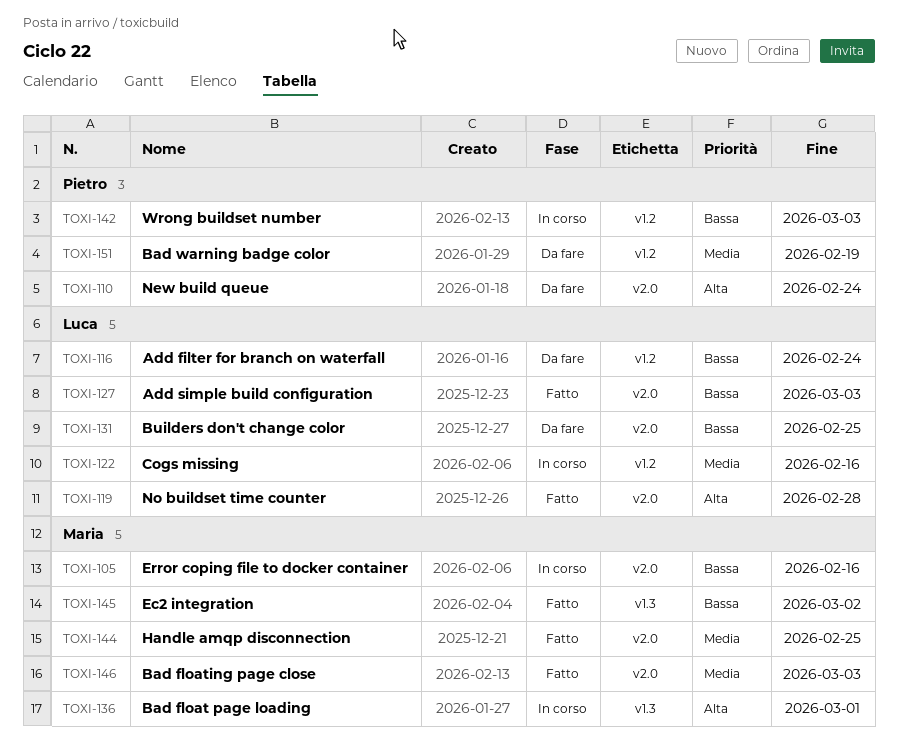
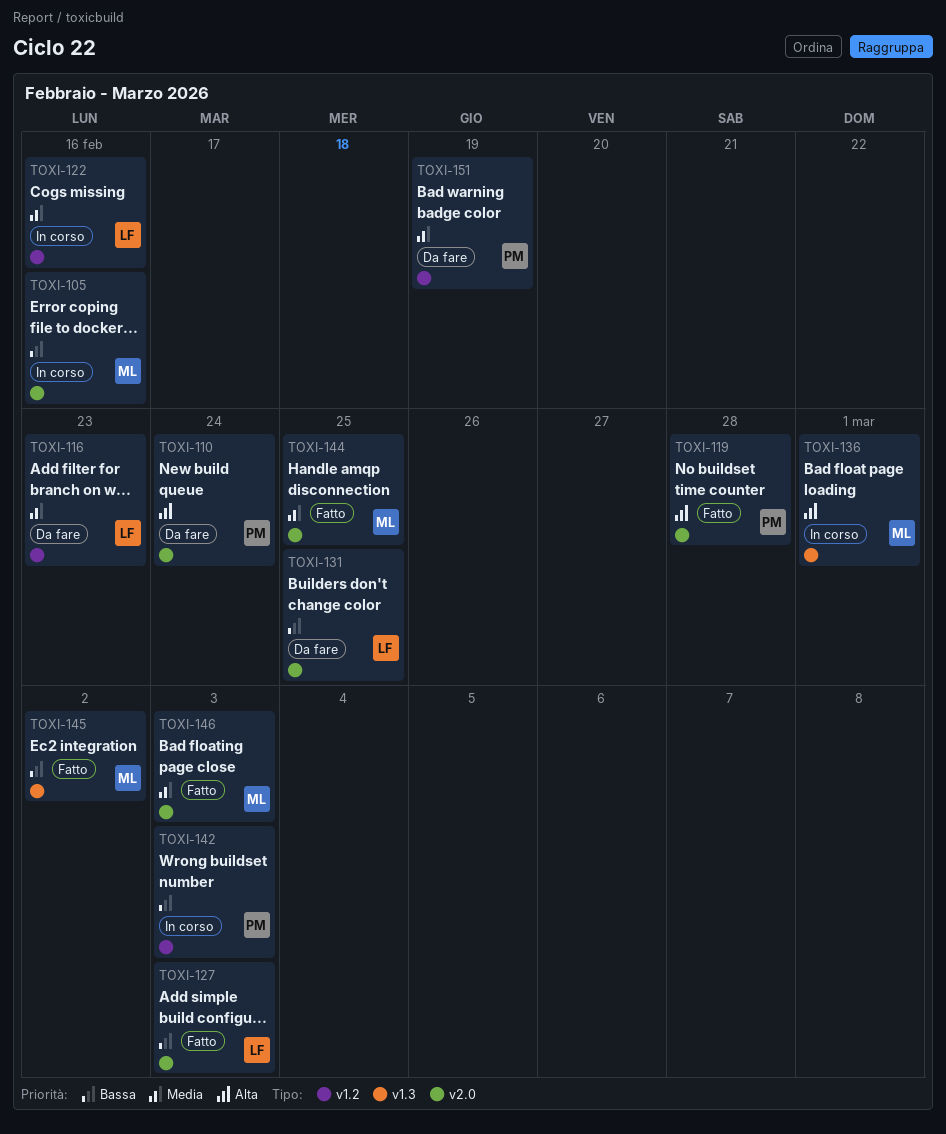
TOXI-116, priority: Bassa -> Media
TOXI-116, due: Feb 24 -> Feb 23
TOXI-119, owner: Luca -> Pietro

